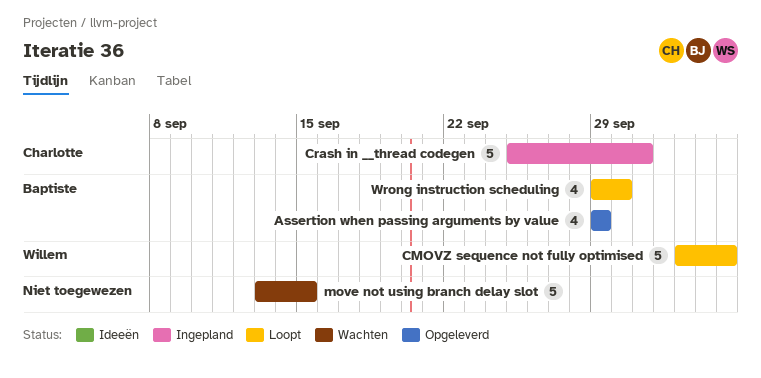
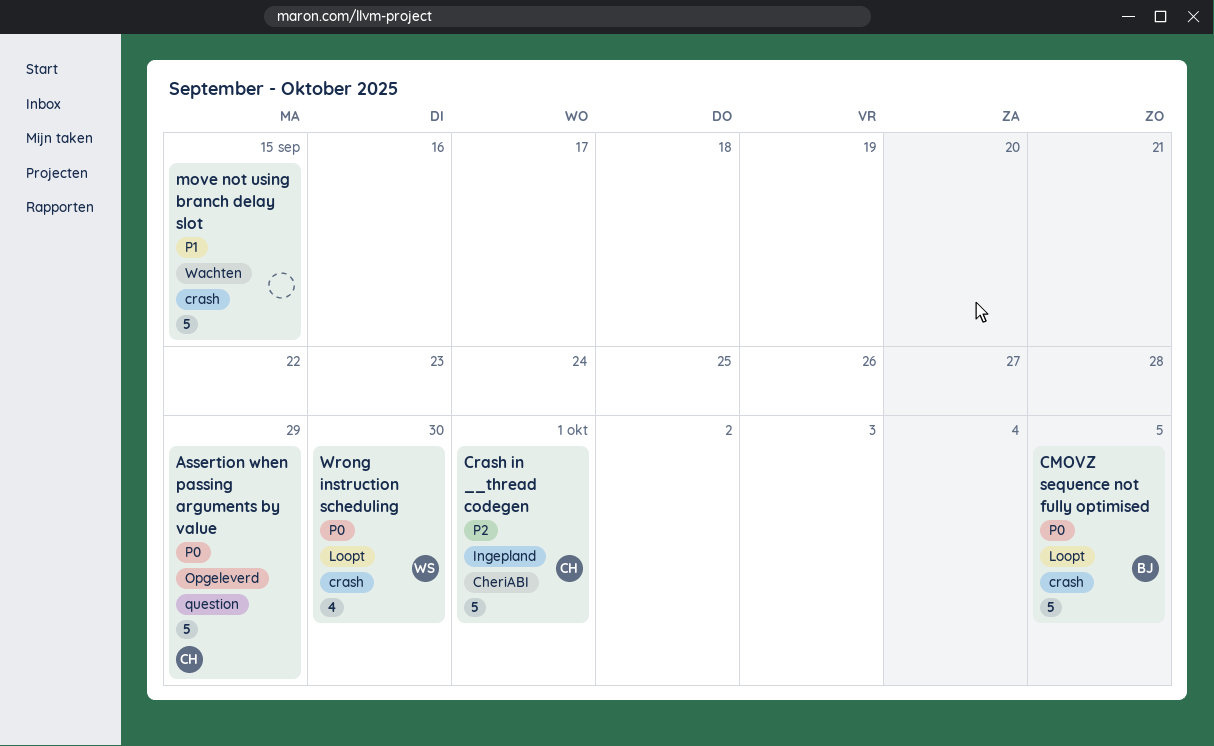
Assertion when passing arguments by value, owner: Baptiste -> Charlotte
Assertion when passing arguments by value, estimate: 4 -> 5
CMOVZ sequence not fully optimised, owner: Willem -> Baptiste
Wrong instruction scheduling, owner: Baptiste -> Willem

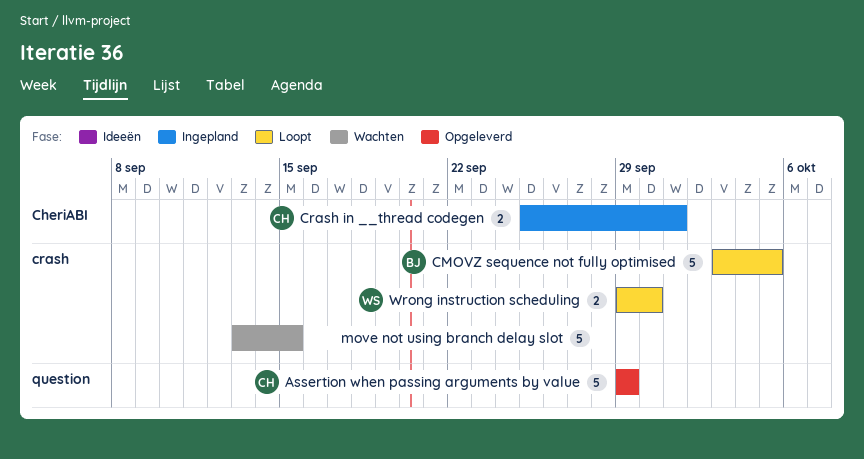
Crash in __thread codegen, estimate: 5 -> 2
Wrong instruction scheduling, estimate: 4 -> 2

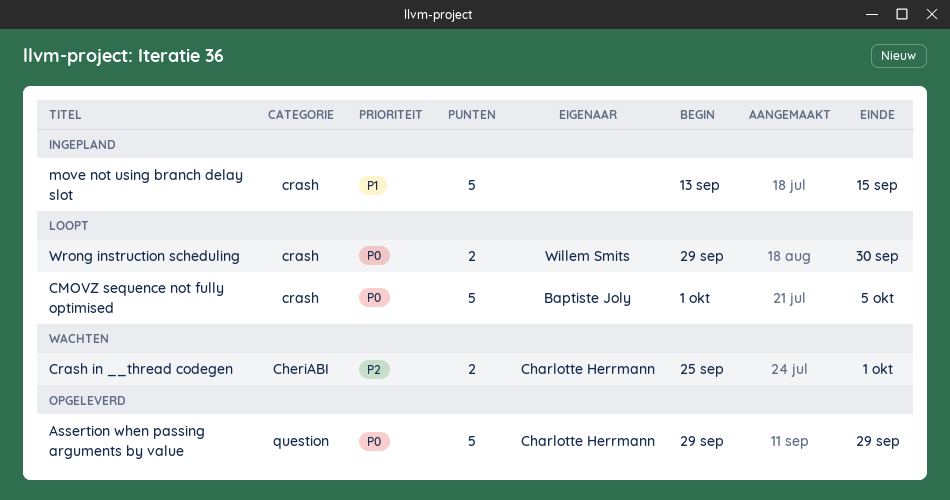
CMOVZ sequence not fully optimised, start: Oct 3 -> Oct 1
Crash in __thread codegen, status: Ingepland -> Wachten
move not using branch delay slot, status: Wachten -> Ingepland

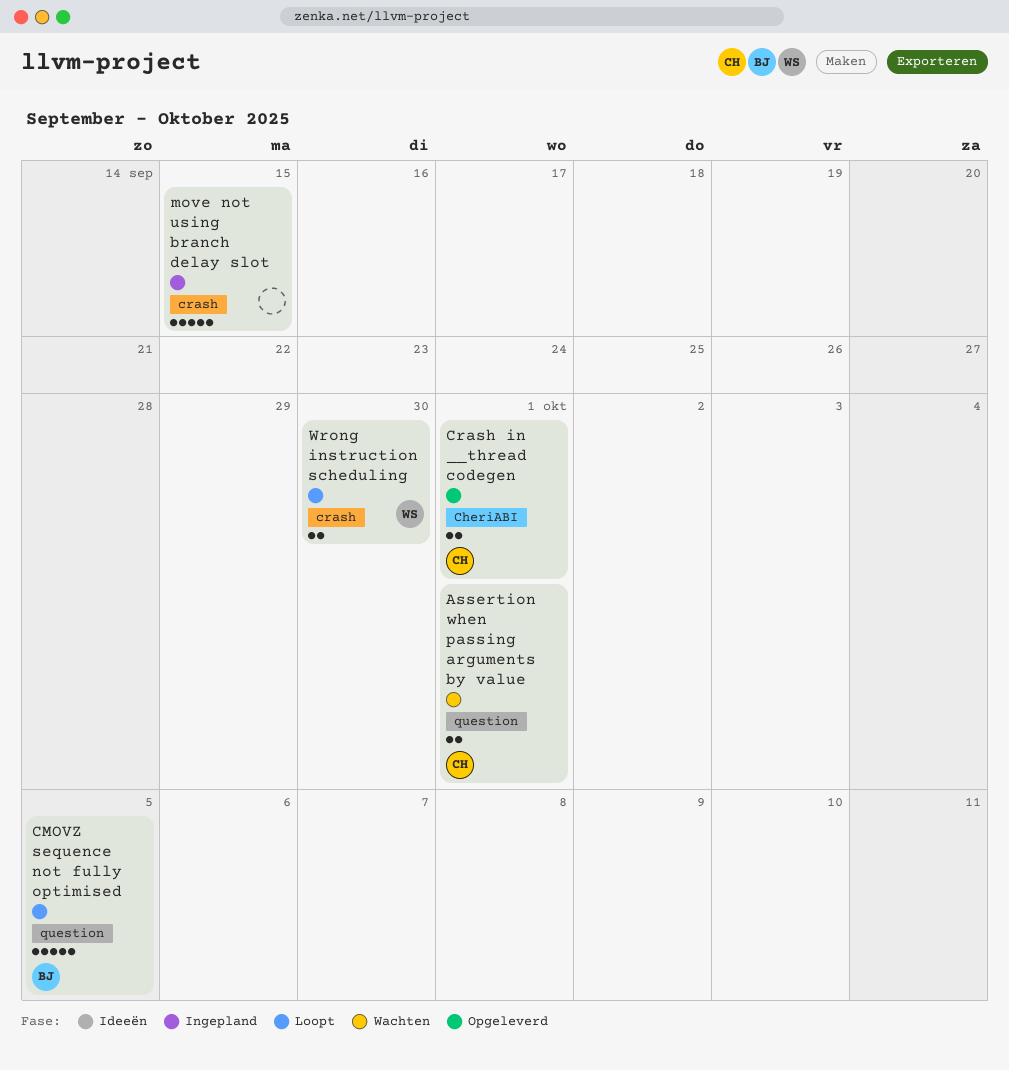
Assertion when passing arguments by value, status: Opgeleverd -> Wachten
Assertion when passing arguments by value, estimate: 5 -> 2
Assertion when passing arguments by value, due: Sep 29 -> Oct 1
CMOVZ sequence not fully optimised, label: crash -> question
Crash in __thread codegen, status: Wachten -> Opgeleverd

